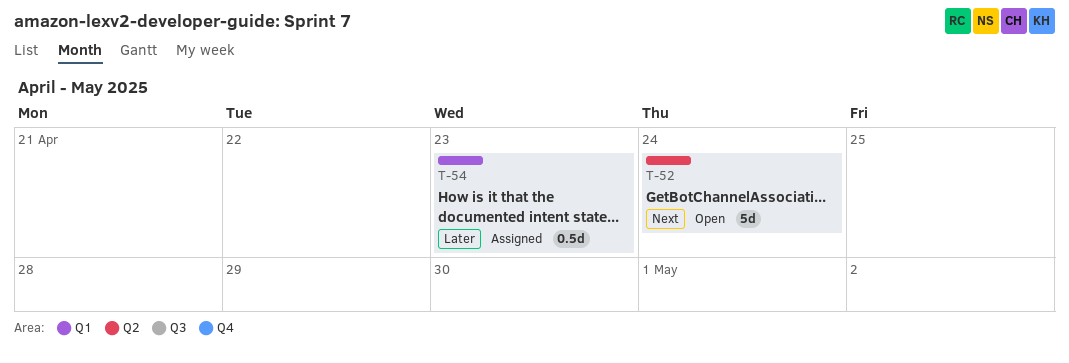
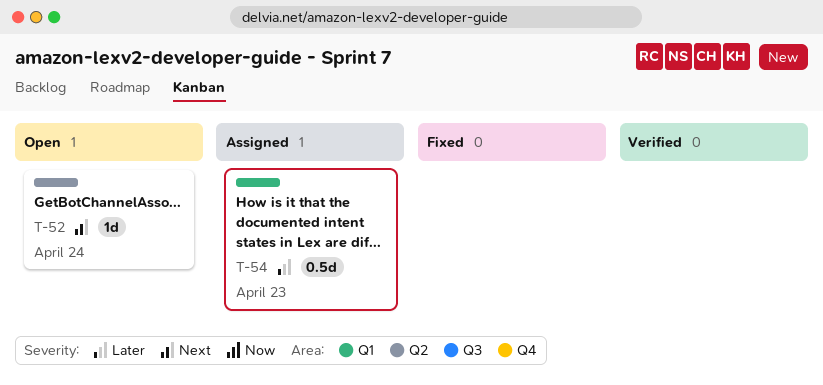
T-52, estimate: 5d -> 1d

